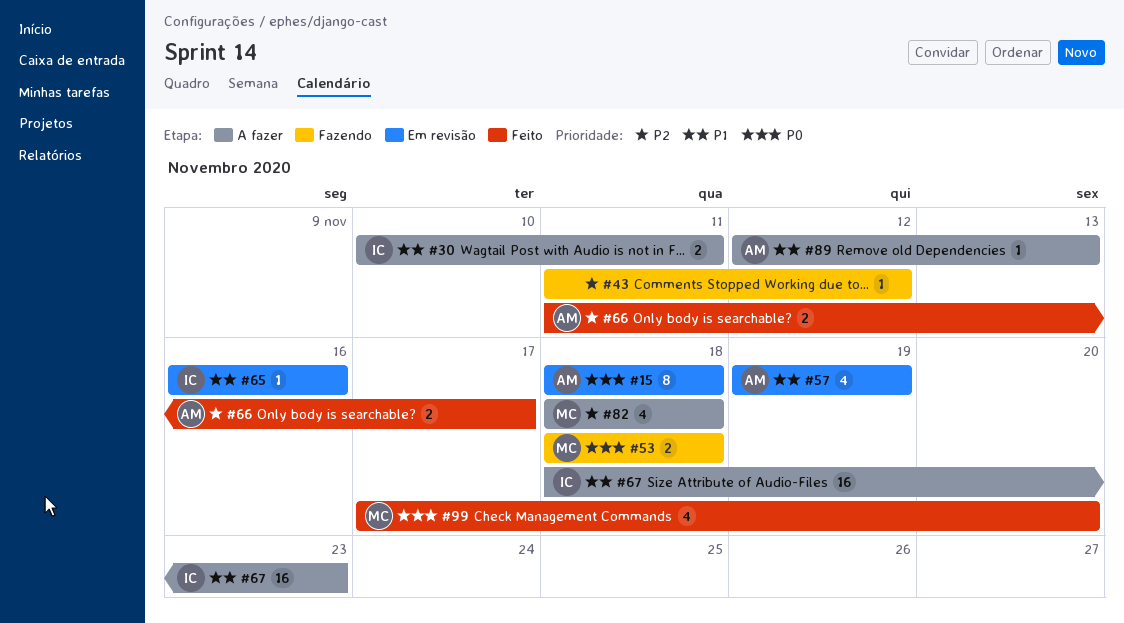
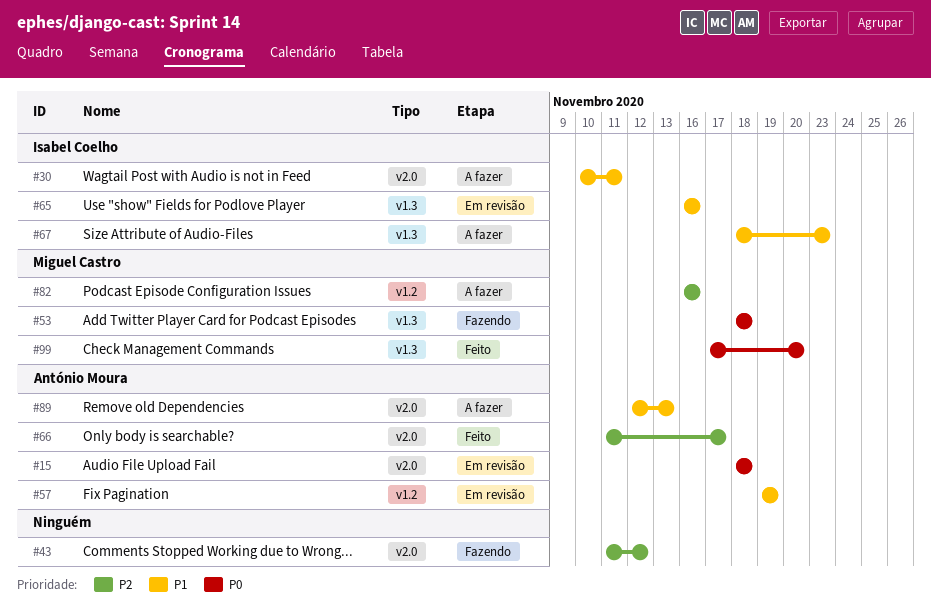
#82, start: Nov 18 -> Nov 16
#82, due: Nov 18 -> Nov 16

